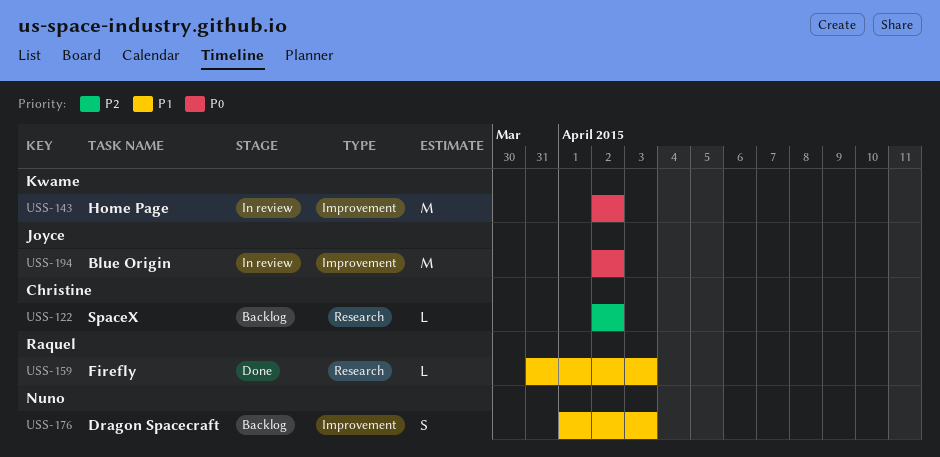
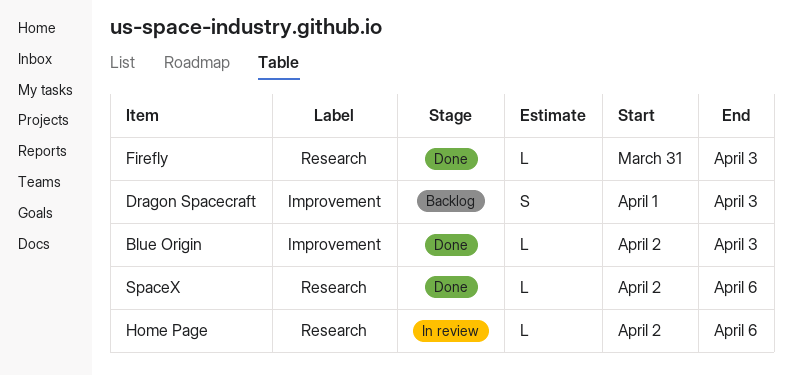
Blue Origin, status: In review -> Done
Blue Origin, estimate: M -> L
Blue Origin, due: Apr 2 -> Apr 3
Home Page, label: Improvement -> Research
Home Page, estimate: M -> L
Home Page, due: Apr 2 -> Apr 6
SpaceX, status: Backlog -> Done
SpaceX, due: Apr 2 -> Apr 6

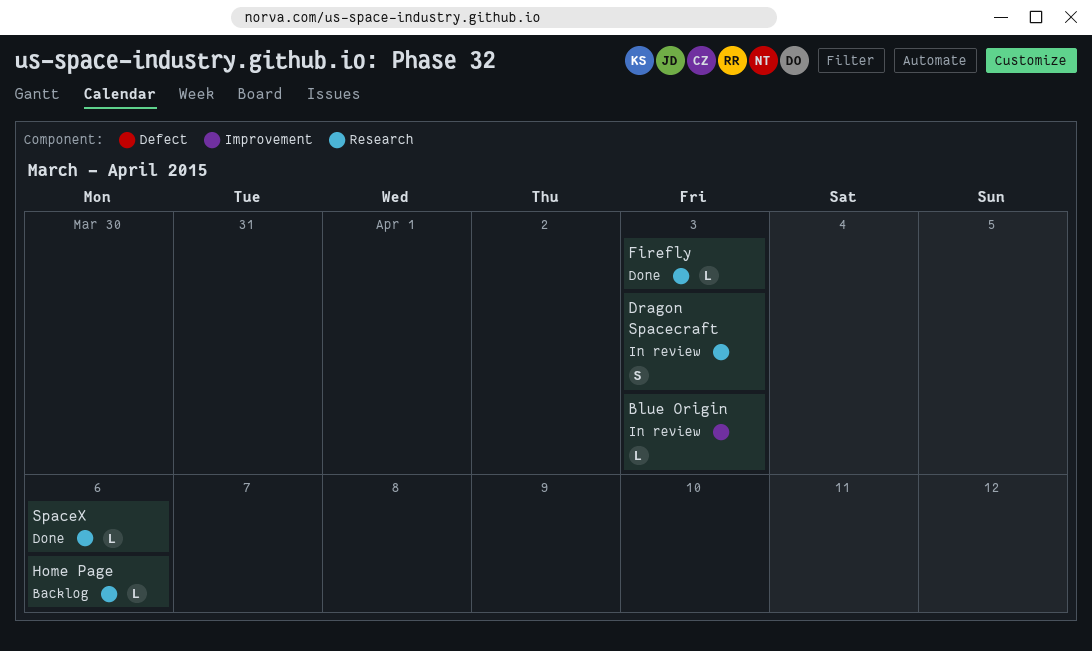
Blue Origin, status: Done -> In review
Dragon Spacecraft, status: Backlog -> In review
Dragon Spacecraft, label: Improvement -> Research
Home Page, status: In review -> Backlog

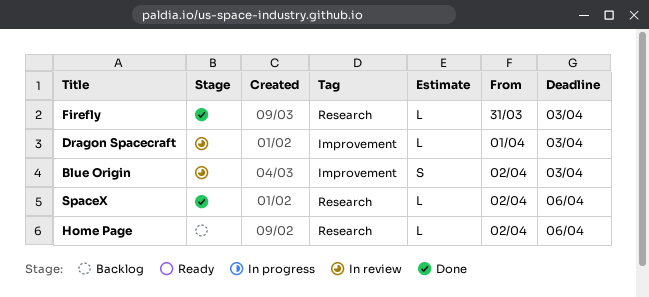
Blue Origin, estimate: L -> S
Dragon Spacecraft, label: Research -> Improvement
Dragon Spacecraft, estimate: S -> L

